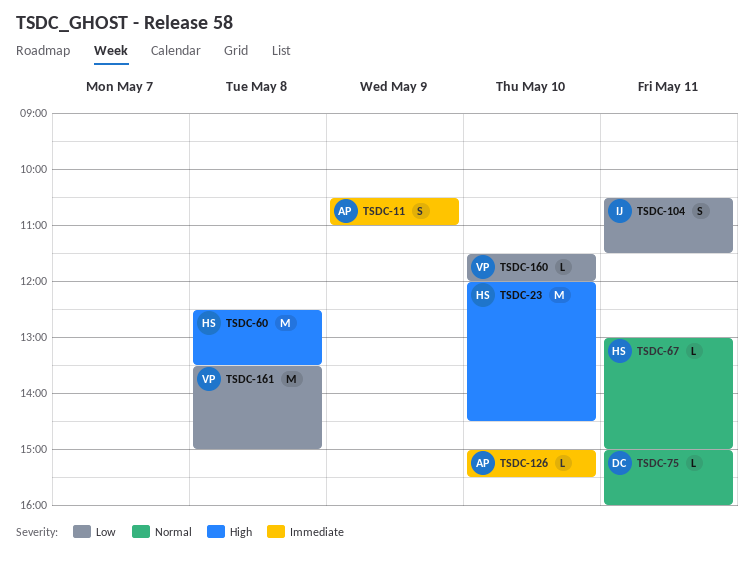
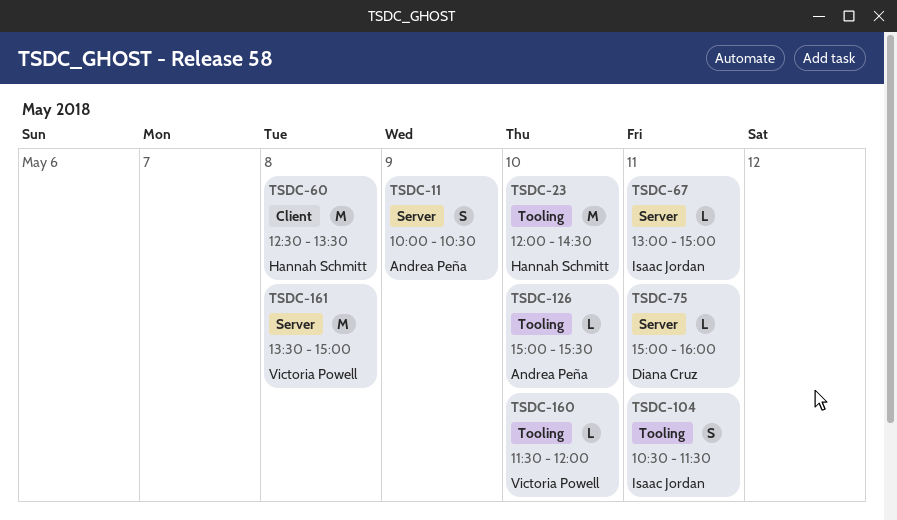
TSDC-11, begins: 10:30 -> 10:00
TSDC-11, ends: 11:00 -> 10:30
TSDC-67, owner: Hannah Schmitt -> Isaac Jordan

